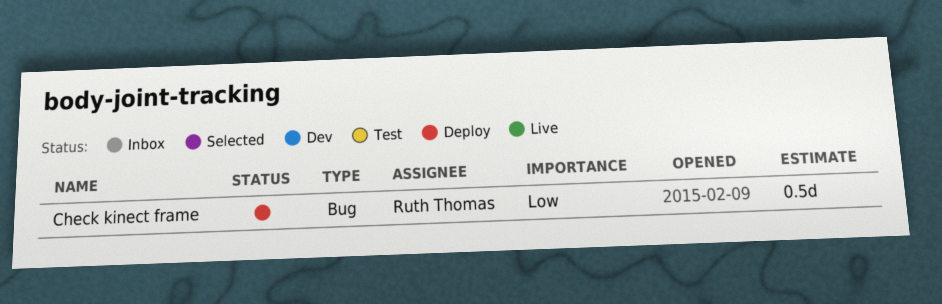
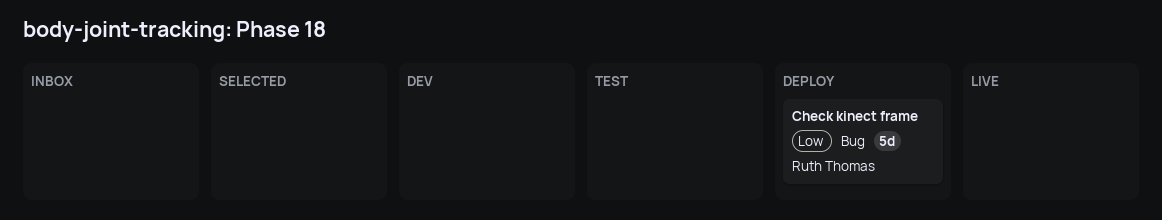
Check kinect frame, estimate: 0.5d -> 5d

